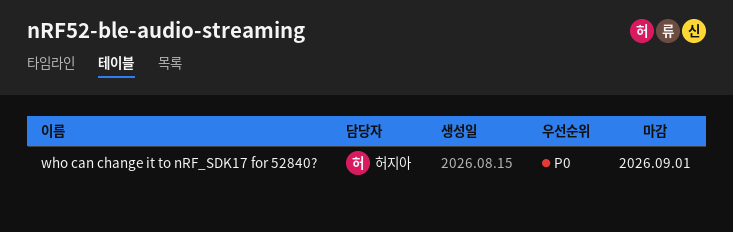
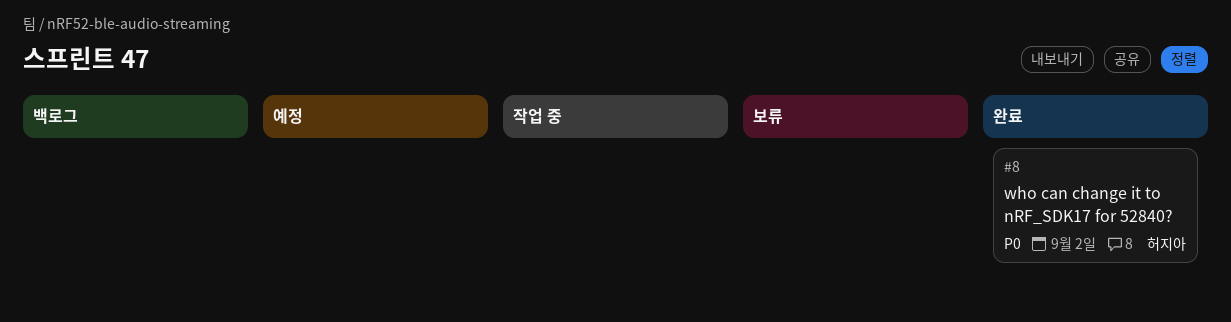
who can change it to nRF_SDK17 for 52840?, due: Sep 1 -> Sep 2

